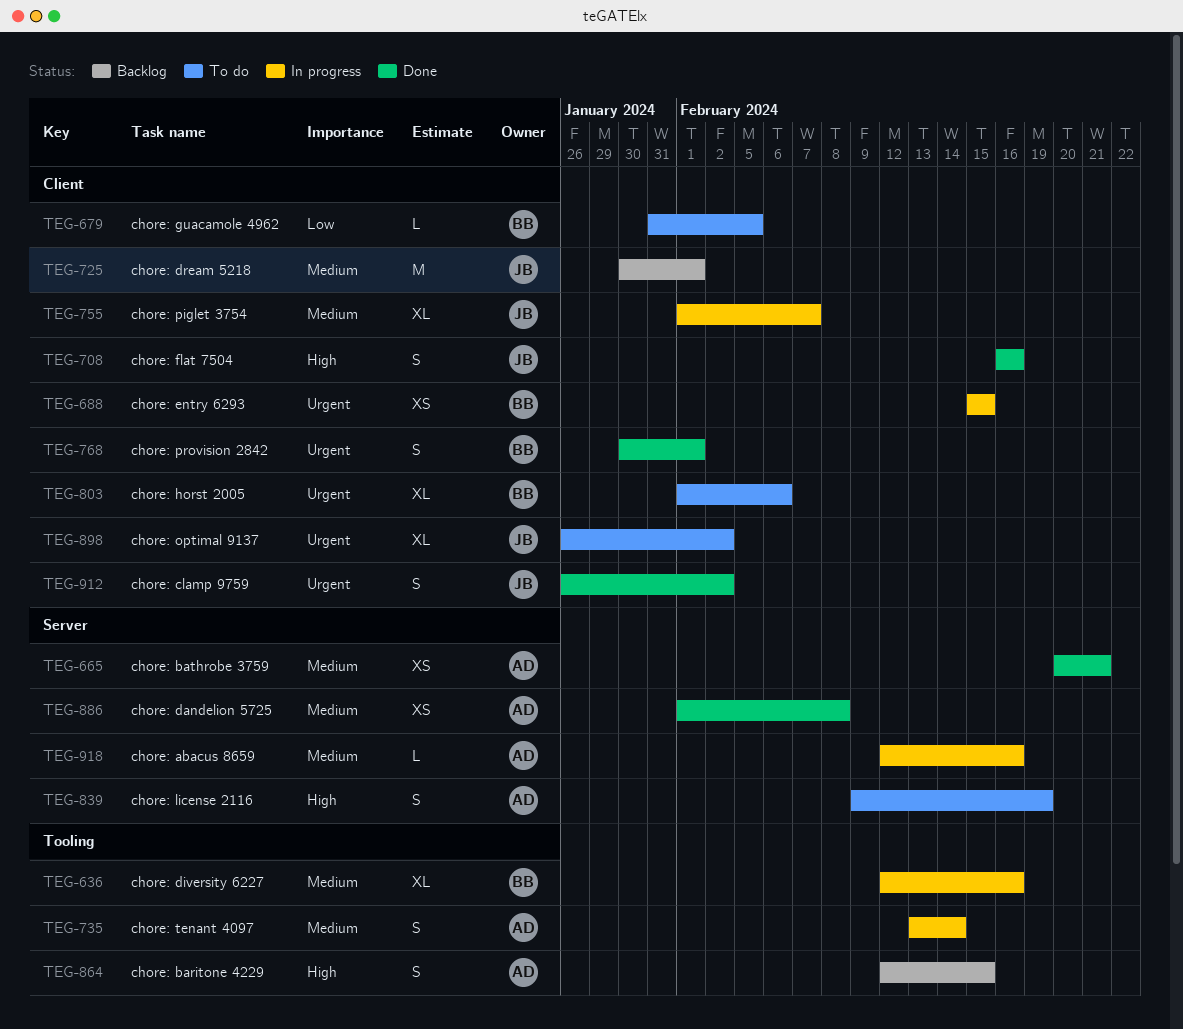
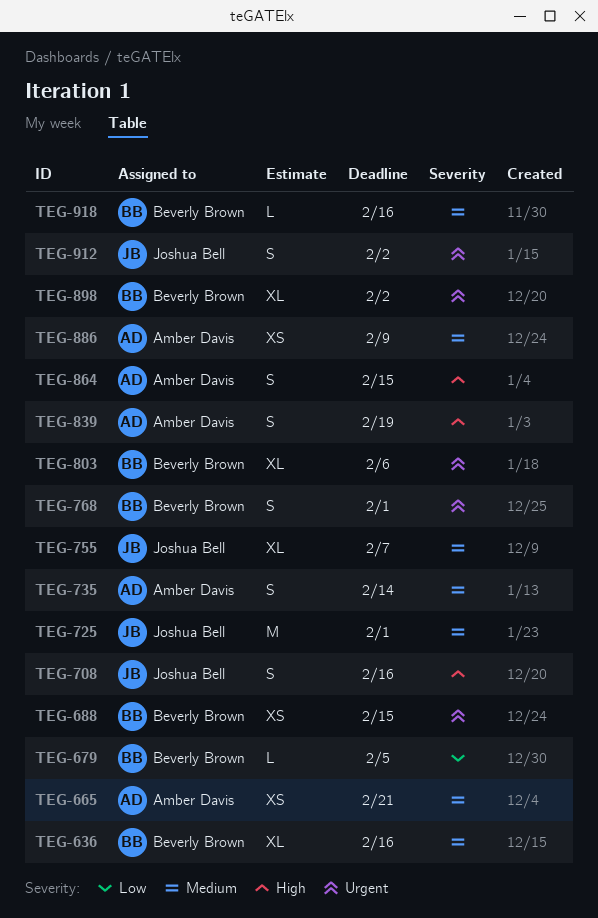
TEG-886, due: Feb 8 -> Feb 9
TEG-898, owner: Joshua Bell -> Beverly Brown
TEG-918, owner: Amber Davis -> Beverly Brown

